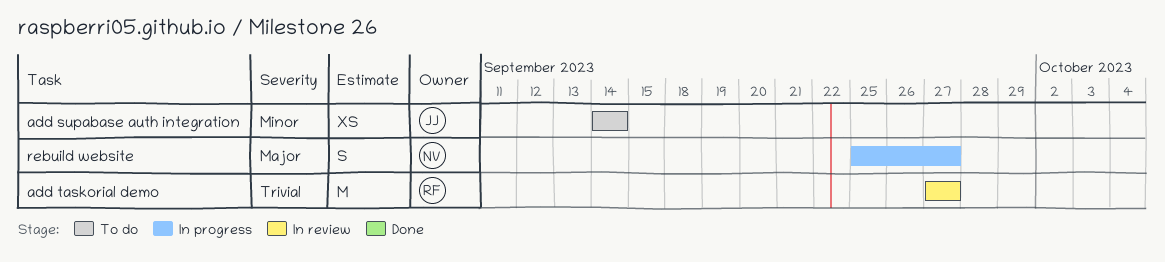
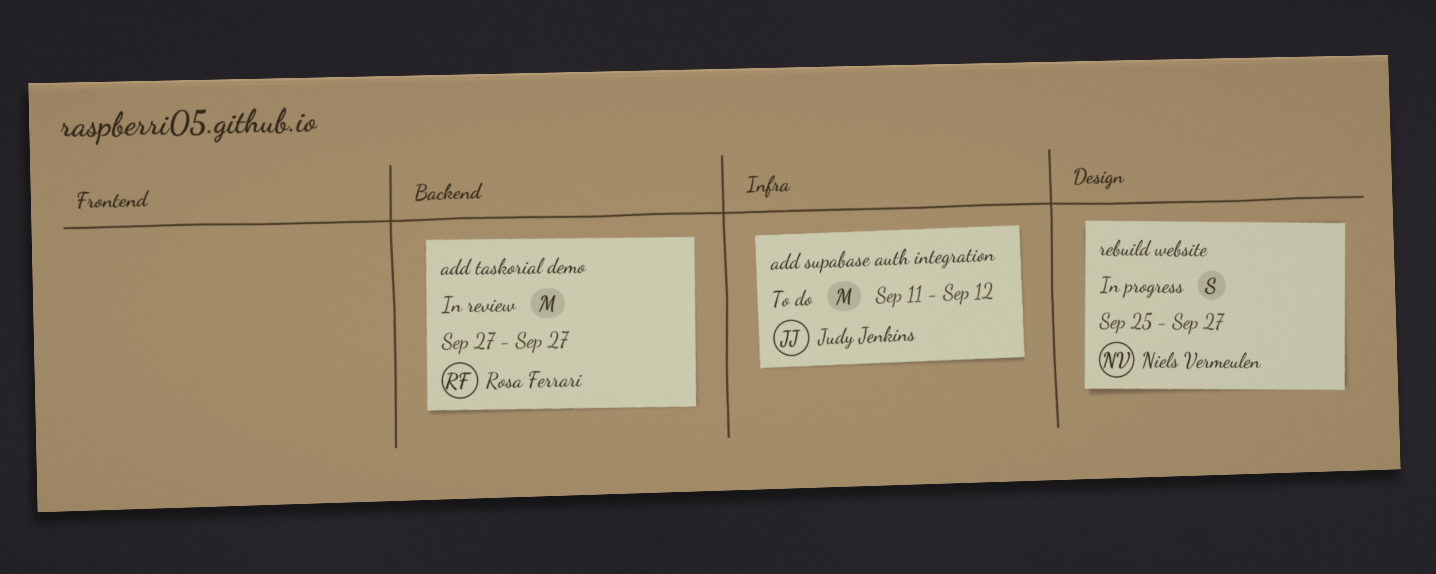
add supabase auth integration, estimate: XS -> M
add supabase auth integration, start: Sep 14 -> Sep 11
add supabase auth integration, due: Sep 14 -> Sep 12

